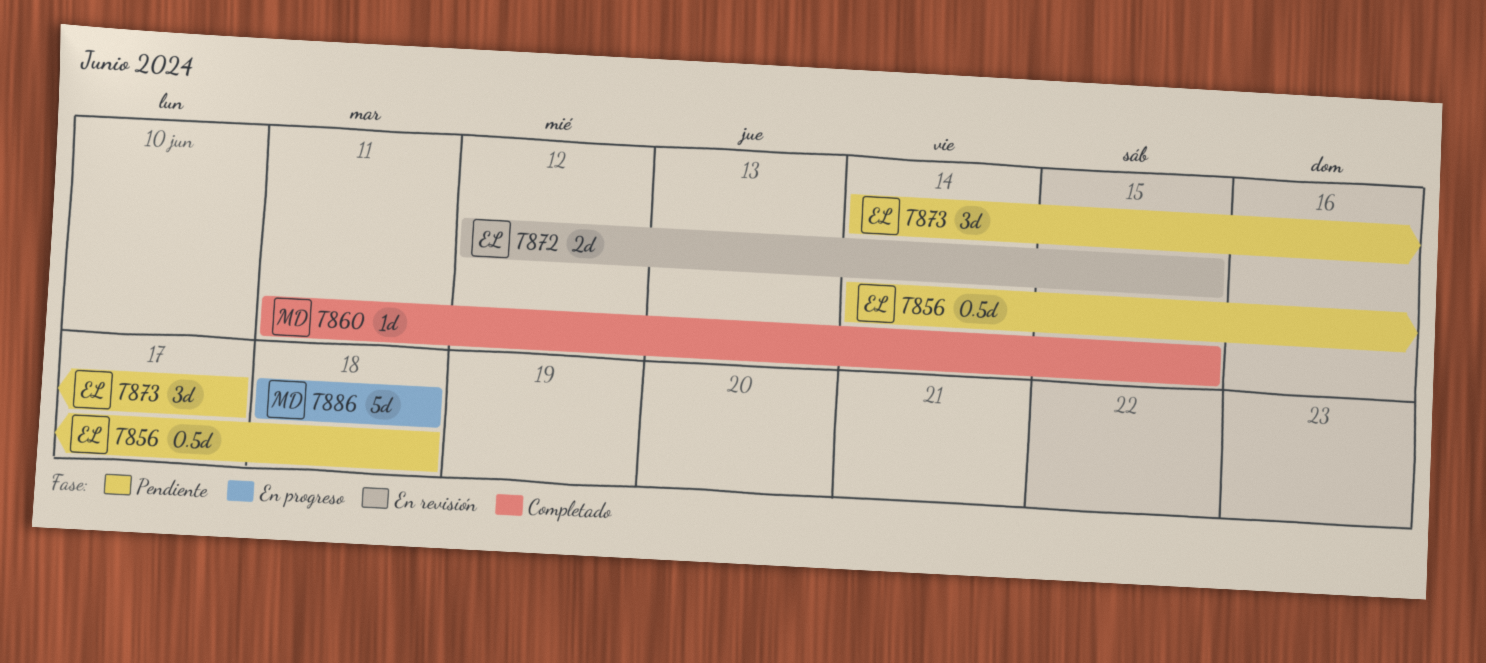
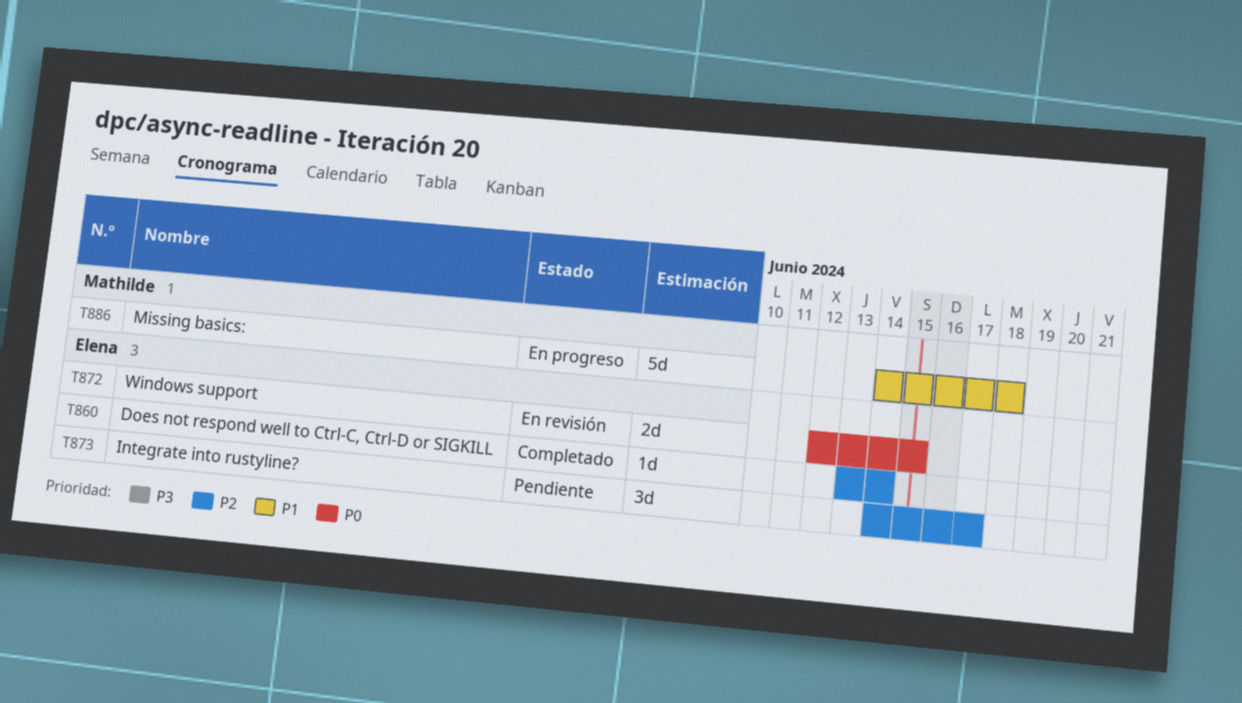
T856: present -> none
T860, owner: Mathilde -> Elena
T860, start: Jun 11 -> Jun 13
T860, due: Jun 15 -> Jun 14
T886, start: Jun 18 -> Jun 14

